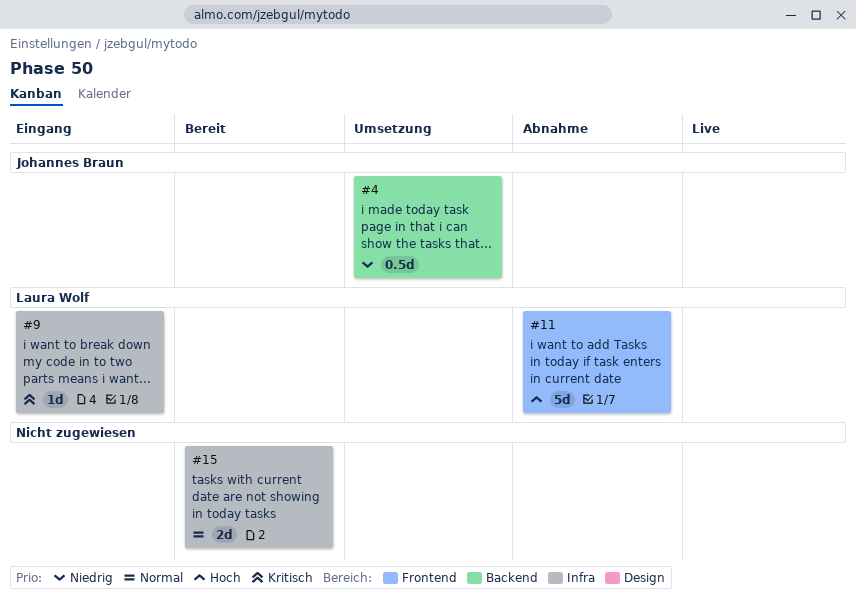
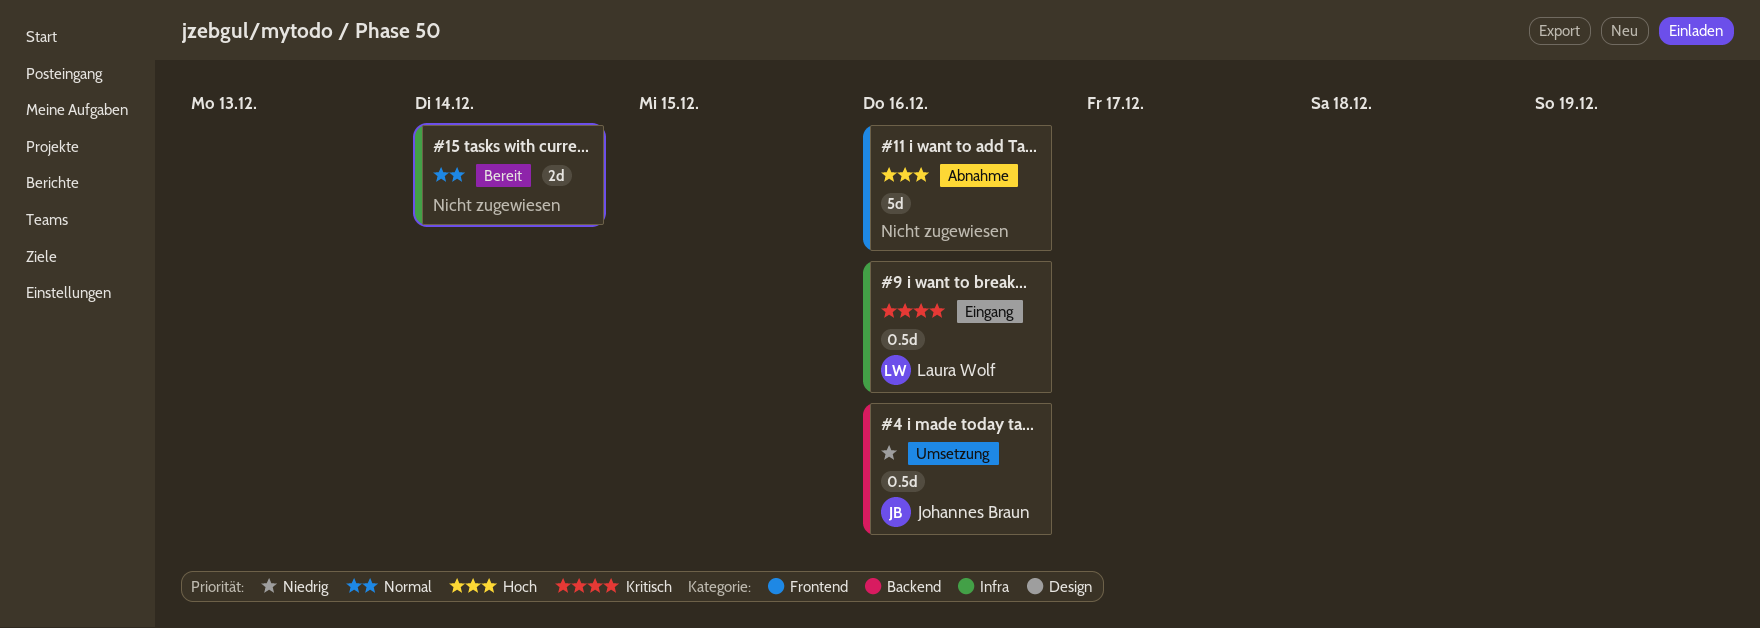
#9, estimate: 1d -> 0.5d
#11, owner: Laura Wolf -> none

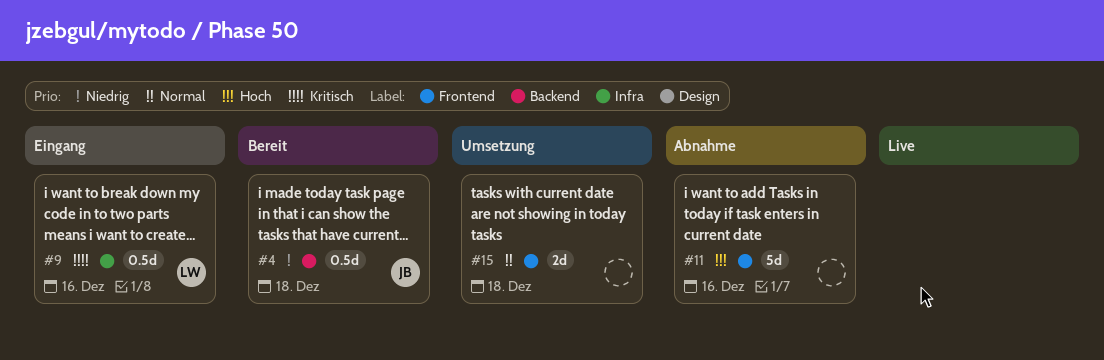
#4, status: Umsetzung -> Bereit
#4, due: Dec 16 -> Dec 18
#15, status: Bereit -> Umsetzung
#15, label: Infra -> Frontend
#15, due: Dec 14 -> Dec 18

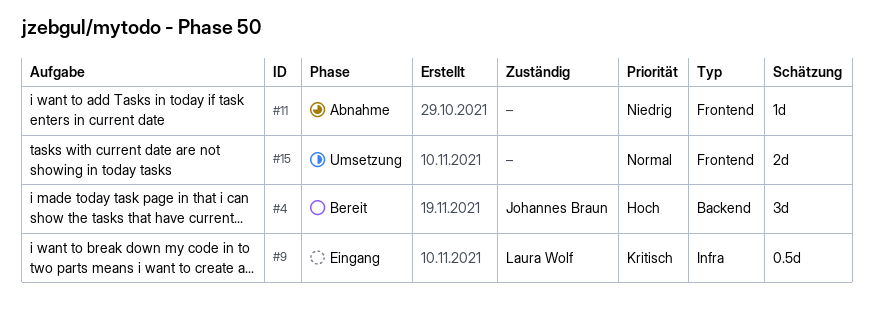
#4, priority: Niedrig -> Hoch
#4, estimate: 0.5d -> 3d
#11, priority: Hoch -> Niedrig
#11, estimate: 5d -> 1d

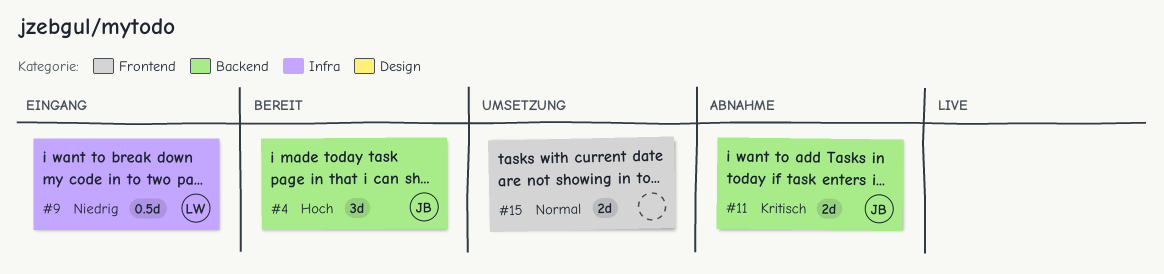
#9, priority: Kritisch -> Niedrig
#11, owner: none -> Johannes Braun
#11, priority: Niedrig -> Kritisch
#11, label: Frontend -> Backend
#11, estimate: 1d -> 2d

